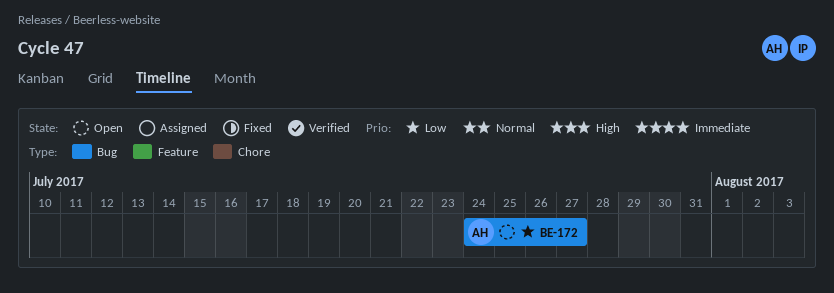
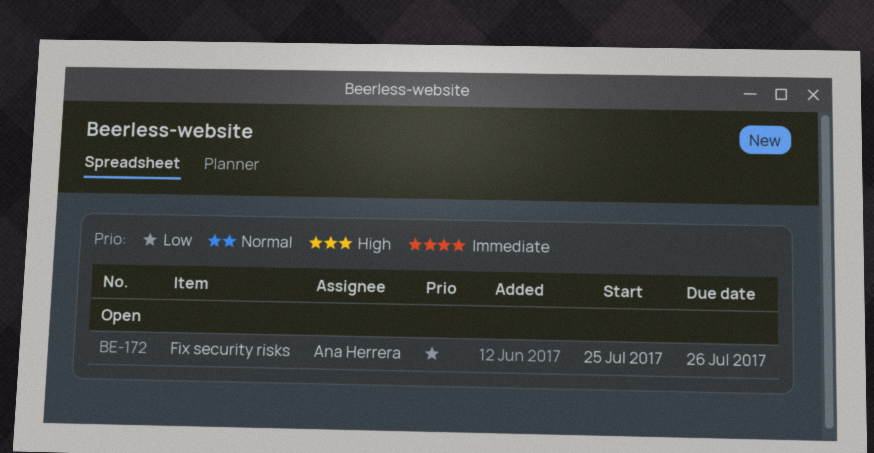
BE-172, start: Jul 24 -> Jul 25
BE-172, due: Jul 27 -> Jul 26

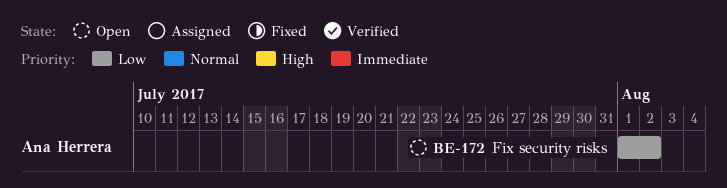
BE-172, start: Jul 25 -> Aug 1
BE-172, due: Jul 26 -> Aug 2

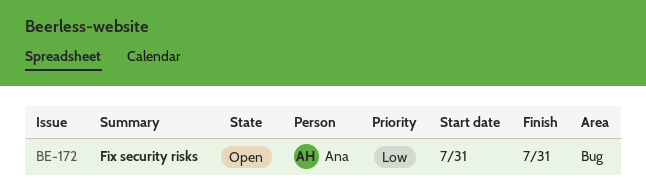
BE-172, start: Aug 1 -> Jul 31
BE-172, due: Aug 2 -> Jul 31

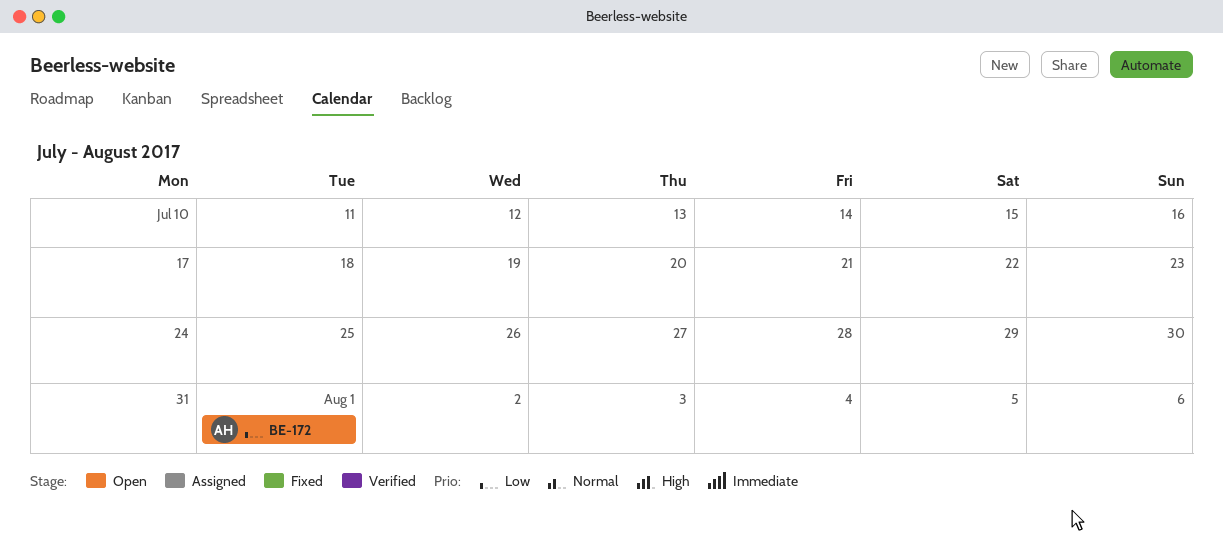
BE-172, start: Jul 31 -> Aug 1
BE-172, due: Jul 31 -> Aug 1

